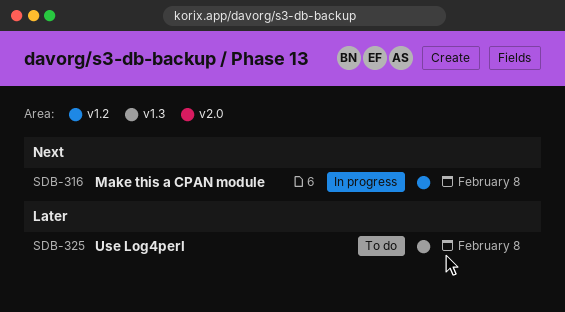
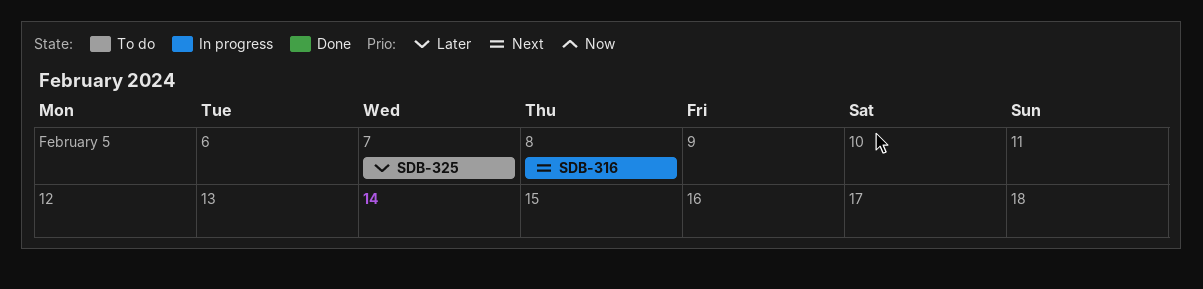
SDB-325, due: Feb 8 -> Feb 7

